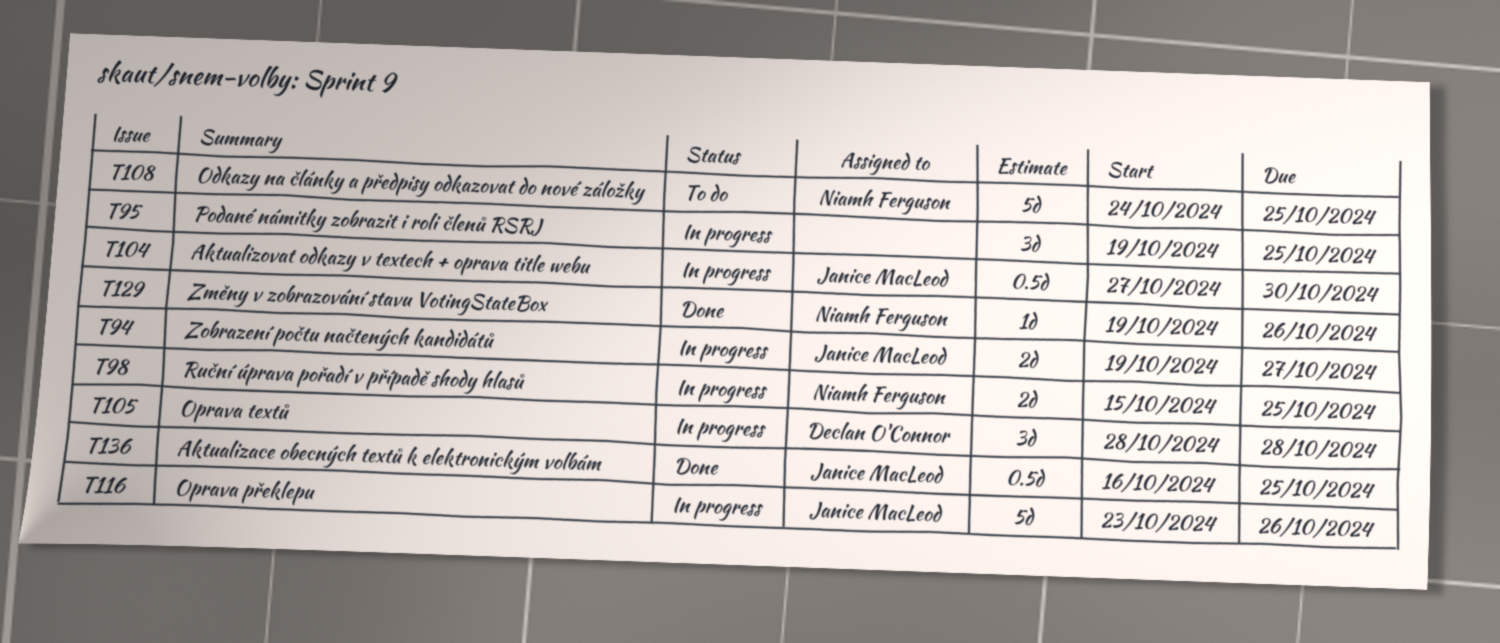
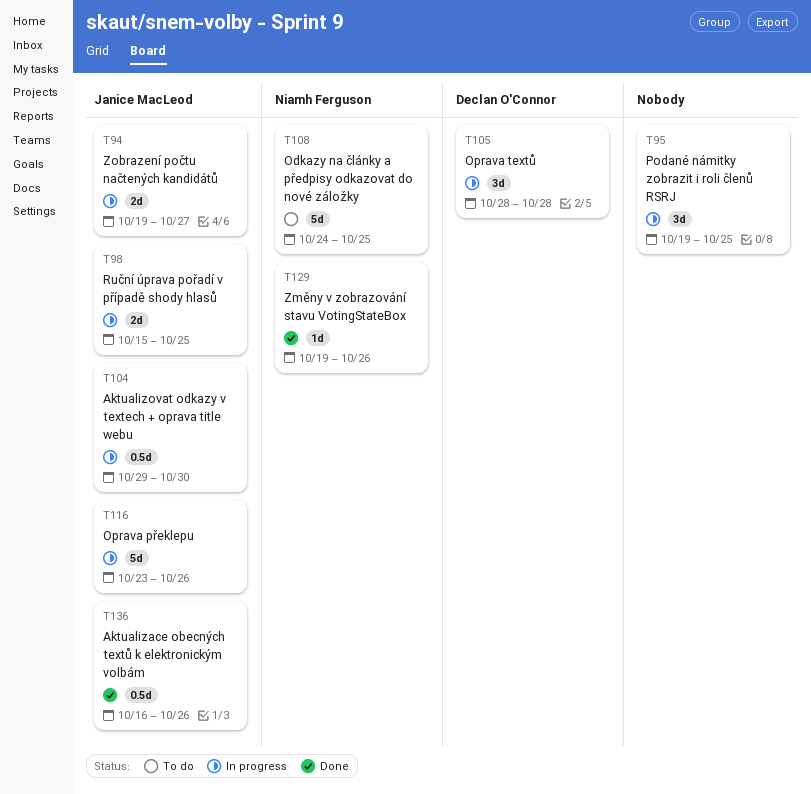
T98, owner: Niamh Ferguson -> Janice MacLeod
T104, start: Oct 27 -> Oct 29
T136, due: Oct 25 -> Oct 26

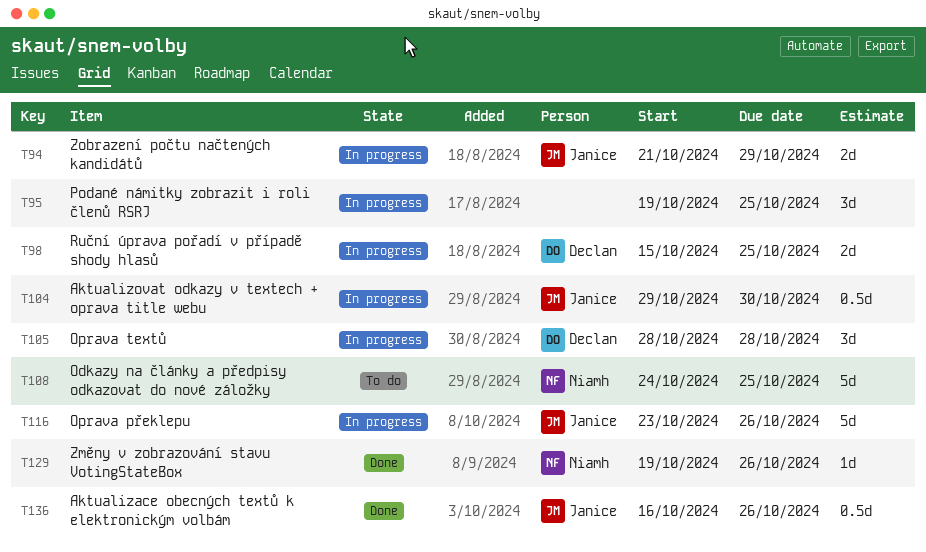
T94, start: Oct 19 -> Oct 21
T94, due: Oct 27 -> Oct 29
T98, owner: Janice MacLeod -> Declan O'Connor

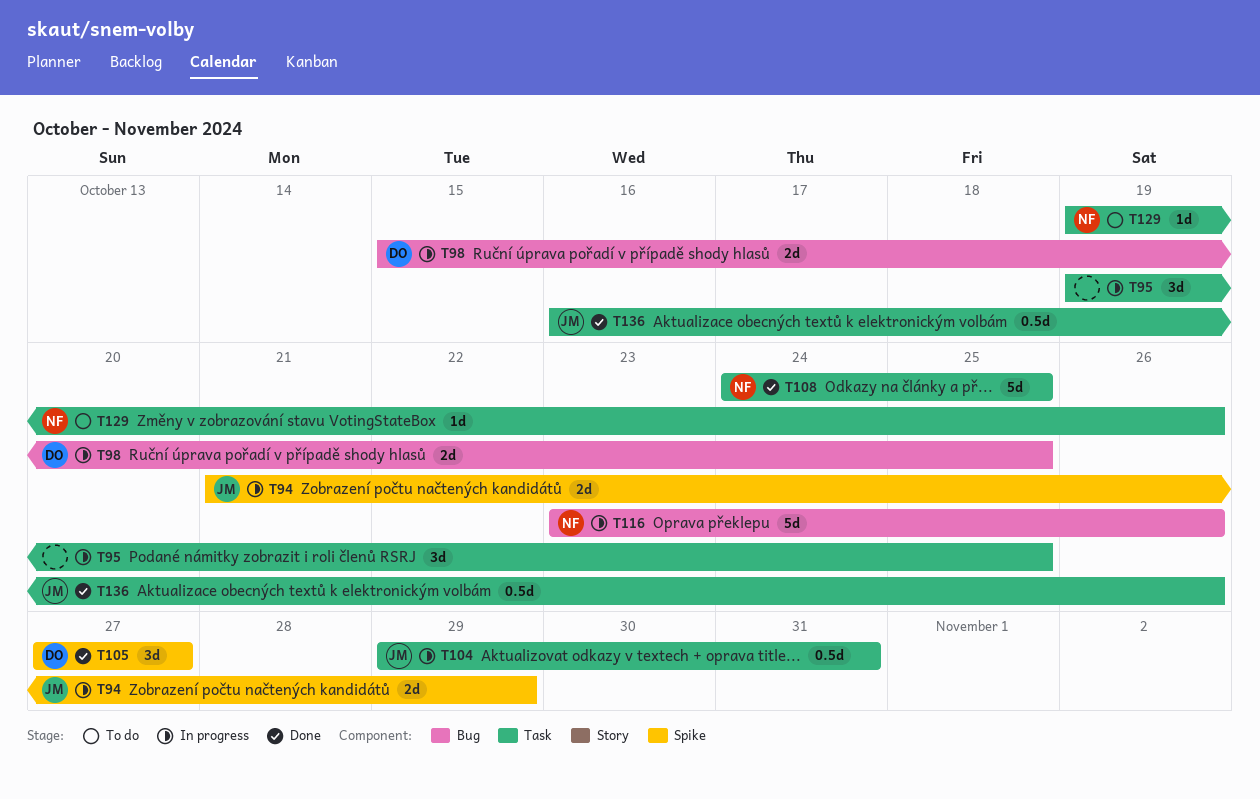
T104, due: Oct 30 -> Oct 31
T105, status: In progress -> Done
T105, start: Oct 28 -> Oct 27
T105, due: Oct 28 -> Oct 27
T108, status: To do -> Done
T116, owner: Janice -> Niamh
T129, status: Done -> To do

